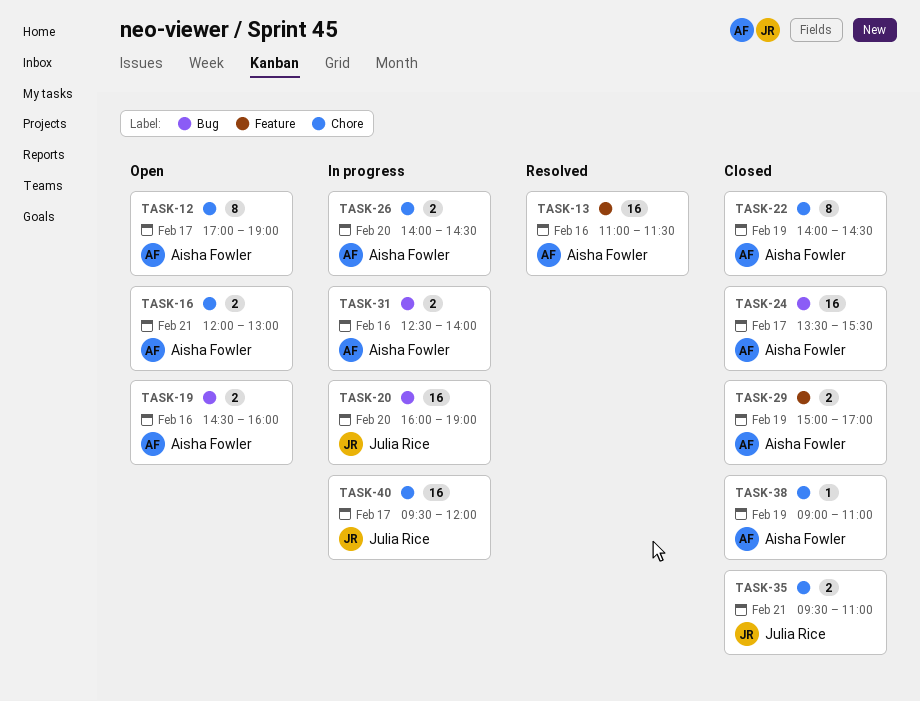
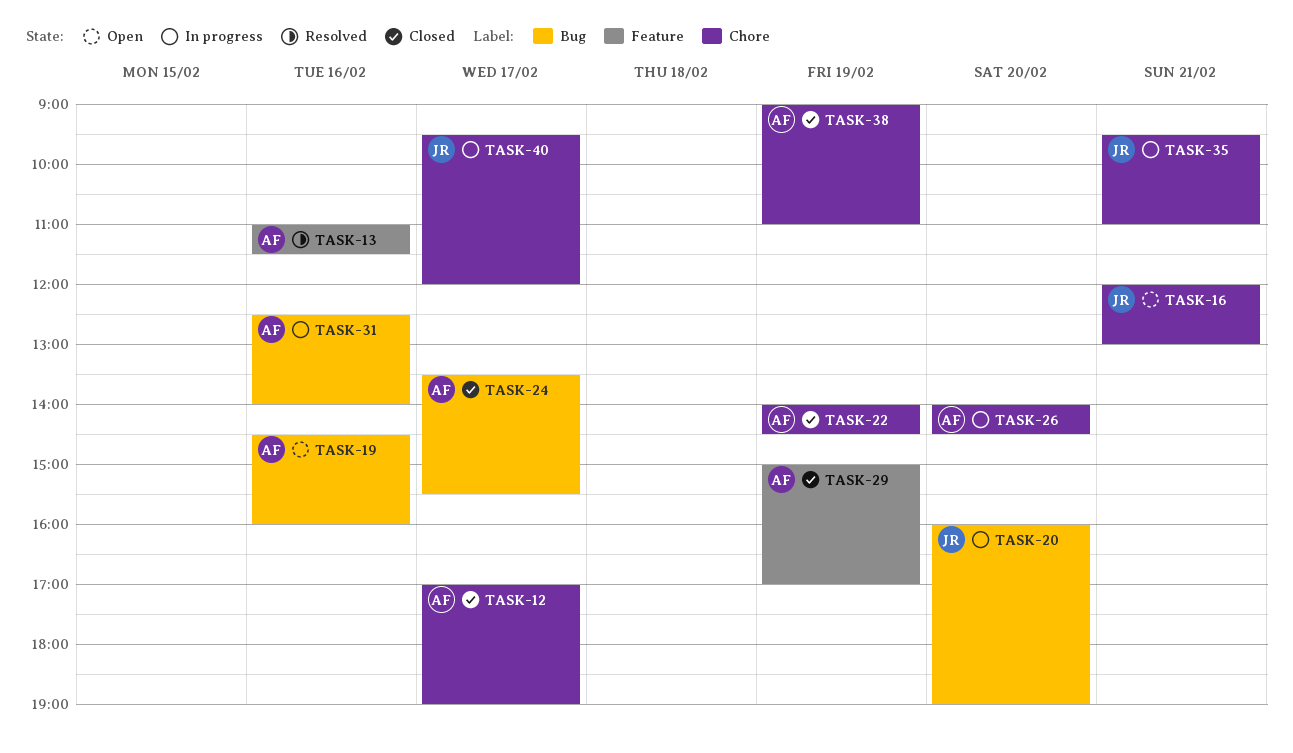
TASK-12, status: Open -> Closed
TASK-16, owner: Aisha Fowler -> Julia Rice
TASK-35, status: Closed -> In progress

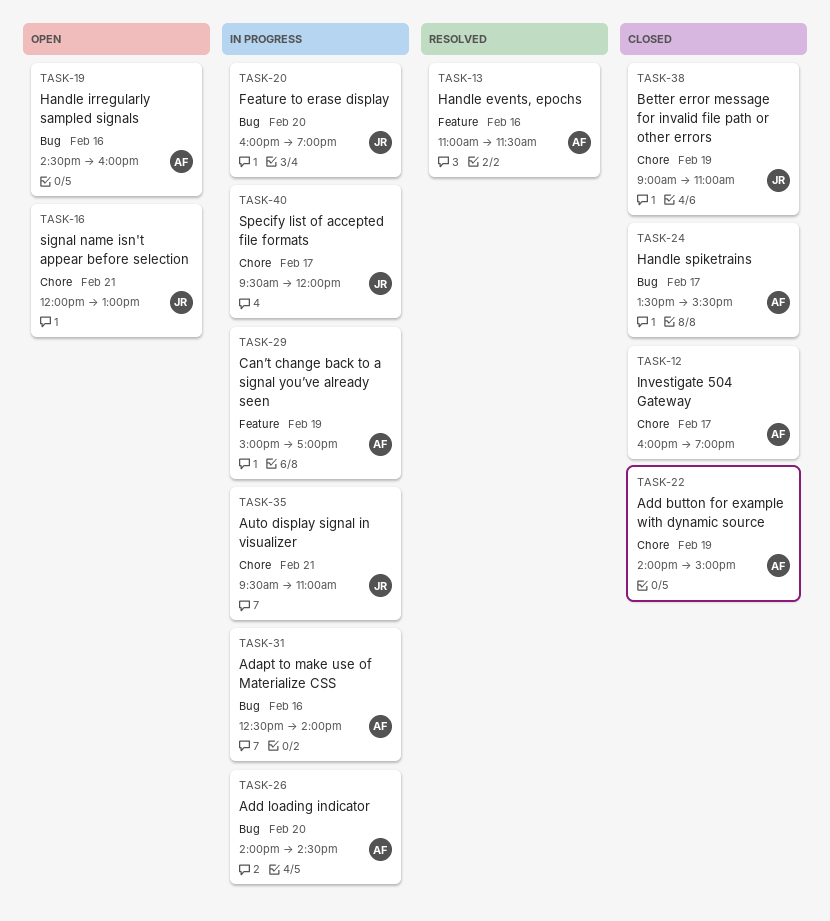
TASK-12, begins: 17:00 -> 16:00
TASK-22, ends: 14:30 -> 15:00
TASK-26, label: Chore -> Bug
TASK-29, status: Closed -> In progress
TASK-38, owner: AF -> JR

